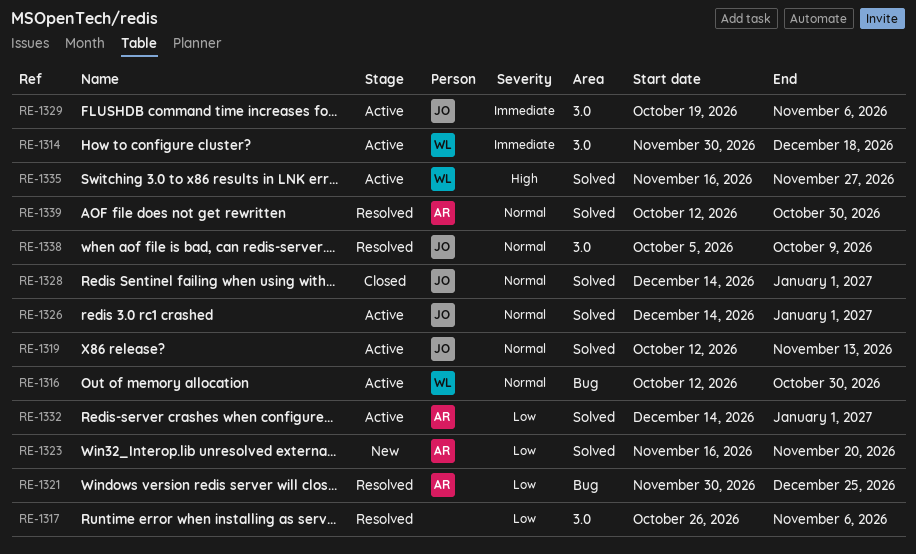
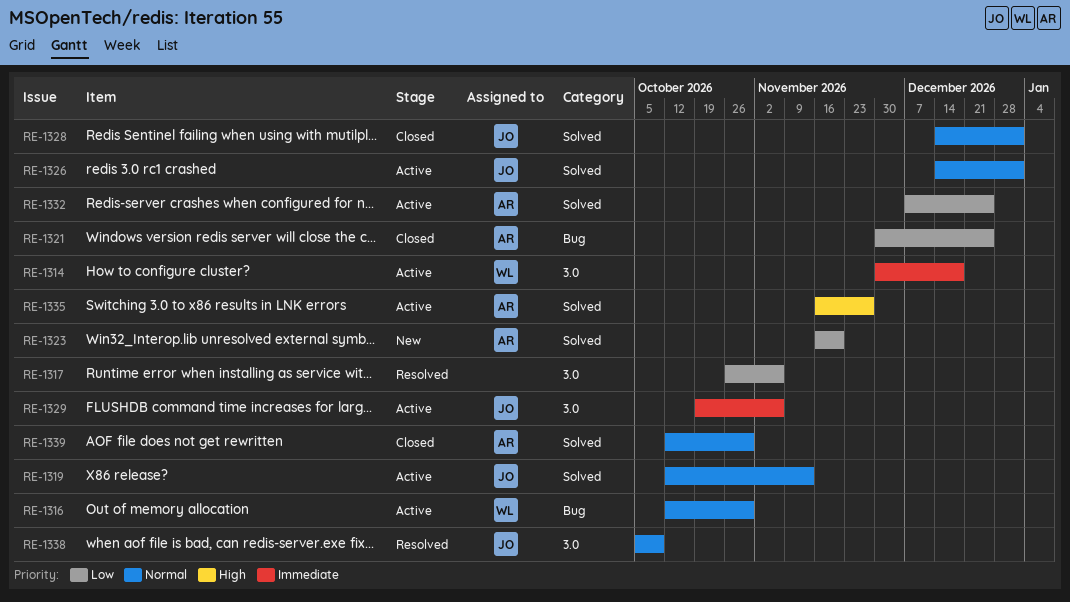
RE-1321, status: Resolved -> Closed
RE-1332, start: Dec 14 -> Dec 7
RE-1332, due: Jan 1 -> Dec 25
RE-1335, owner: WL -> AR
RE-1339, status: Resolved -> Closed

